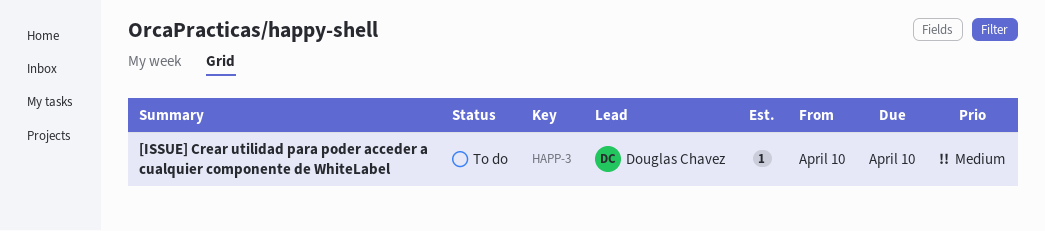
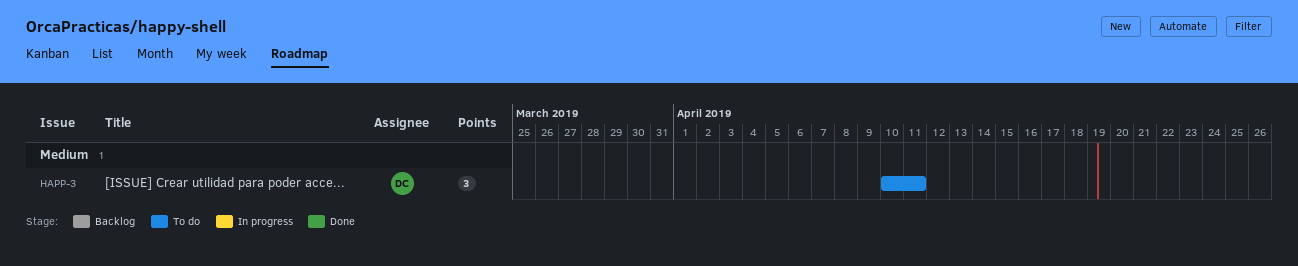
HAPP-3, estimate: 1 -> 3
HAPP-3, due: Apr 10 -> Apr 11

